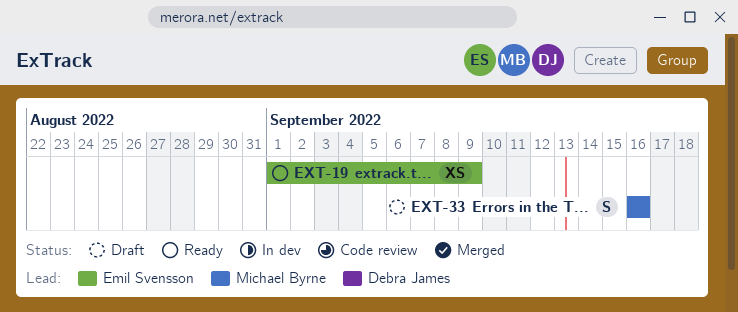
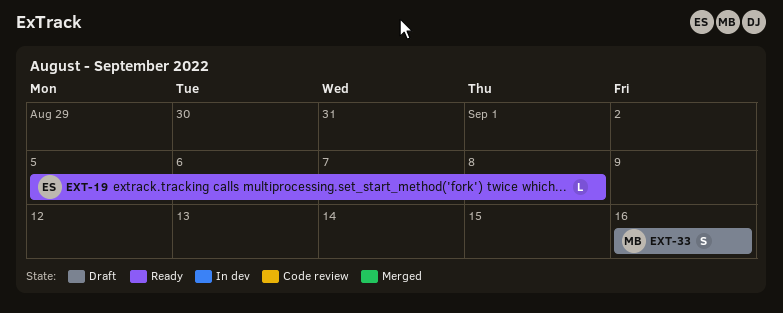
EXT-19, estimate: XS -> L
EXT-19, start: Sep 1 -> Sep 5
EXT-19, due: Sep 9 -> Sep 8

